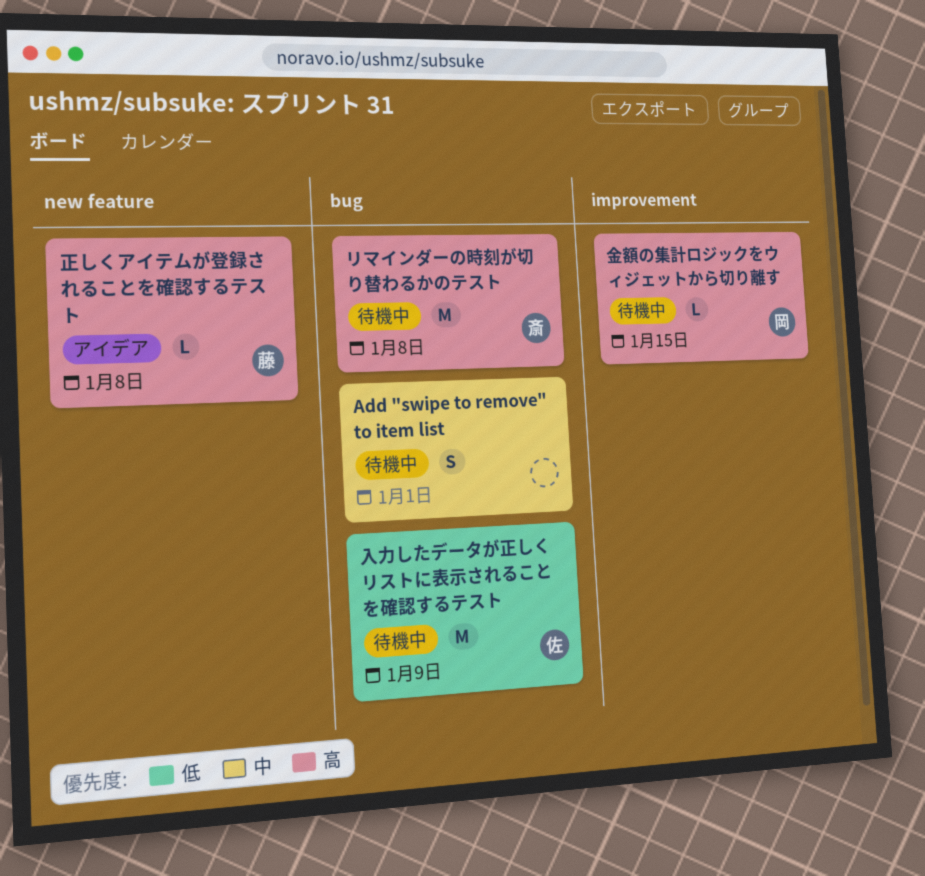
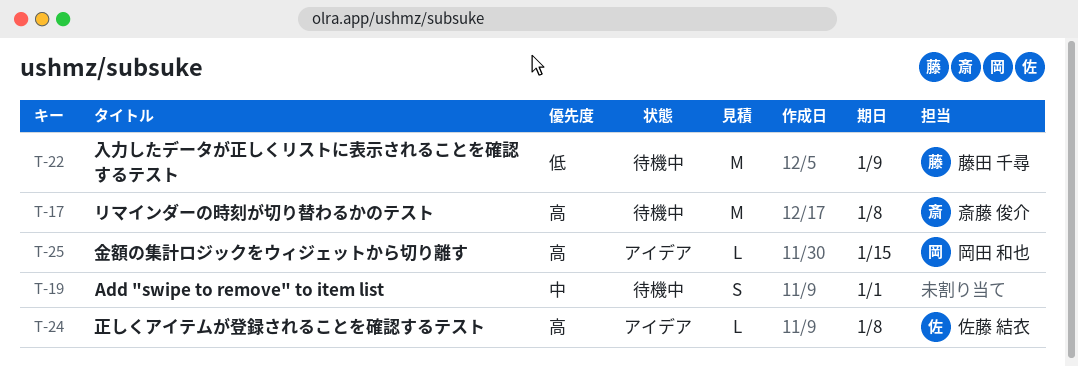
入力したデータが正しくリストに表示されることを確認するテスト, owner: 佐藤 結衣 -> 藤田 千尋
正しくアイテムが登録されることを確認するテスト, owner: 藤田 千尋 -> 佐藤 結衣
金額の集計ロジックをウィジェットから切り離す, status: 待機中 -> アイデア

